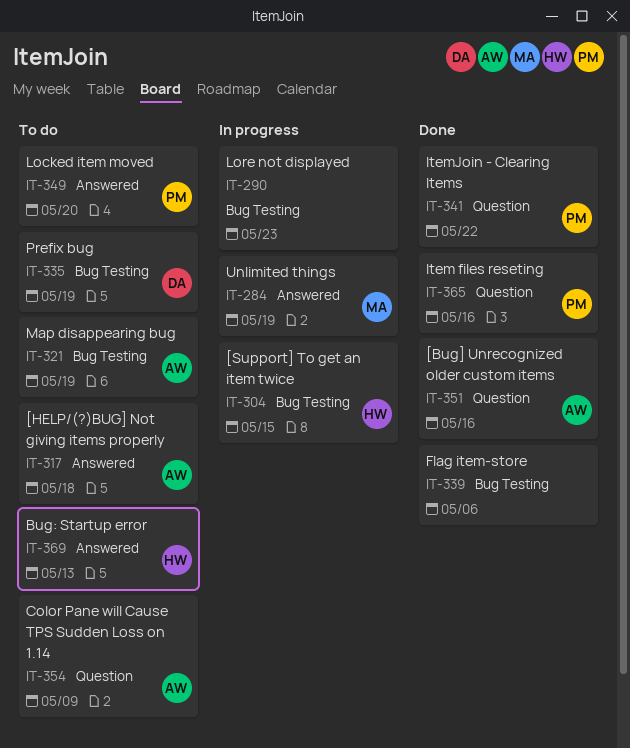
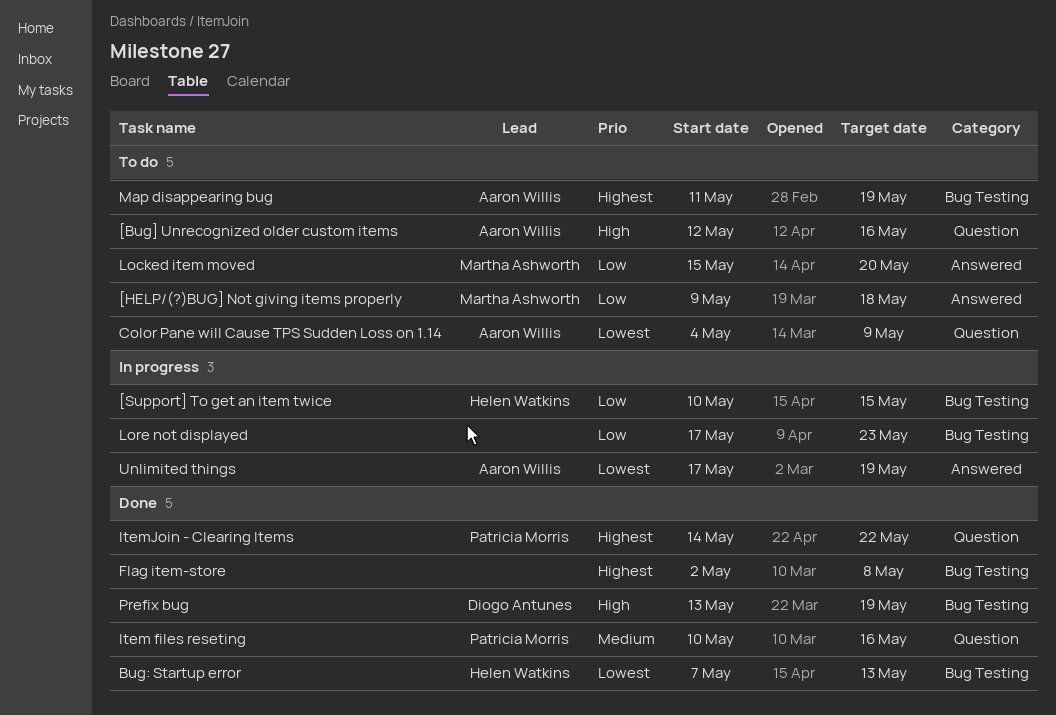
[Bug] Unrecognized older custom items, status: Done -> To do
[HELP/(?)BUG] Not giving items properly, owner: Aaron Willis -> Martha Ashworth
Bug: Startup error, status: To do -> Done
Bug: Startup error, label: Answered -> Bug Testing
Flag item-store, due: May 6 -> May 8
Locked item moved, owner: Patricia Morris -> Martha Ashworth
Prefix bug, status: To do -> Done
Unlimited things, owner: Martha Ashworth -> Aaron Willis

